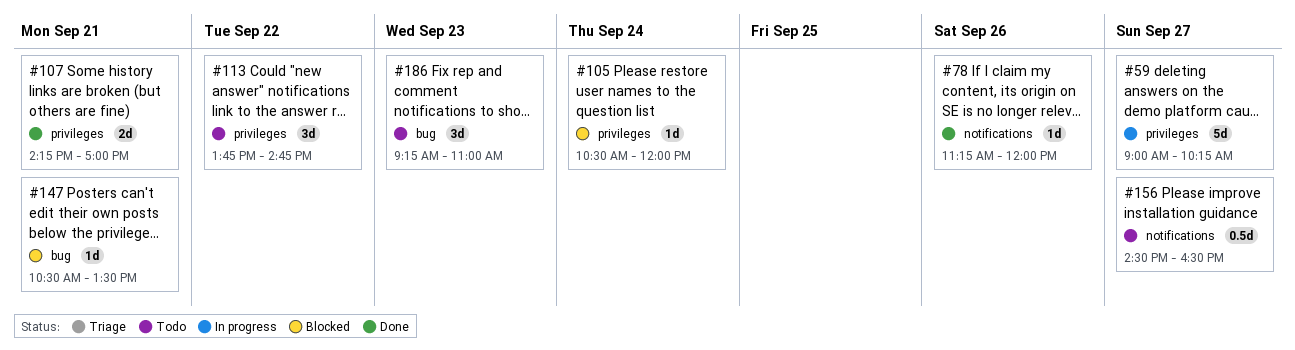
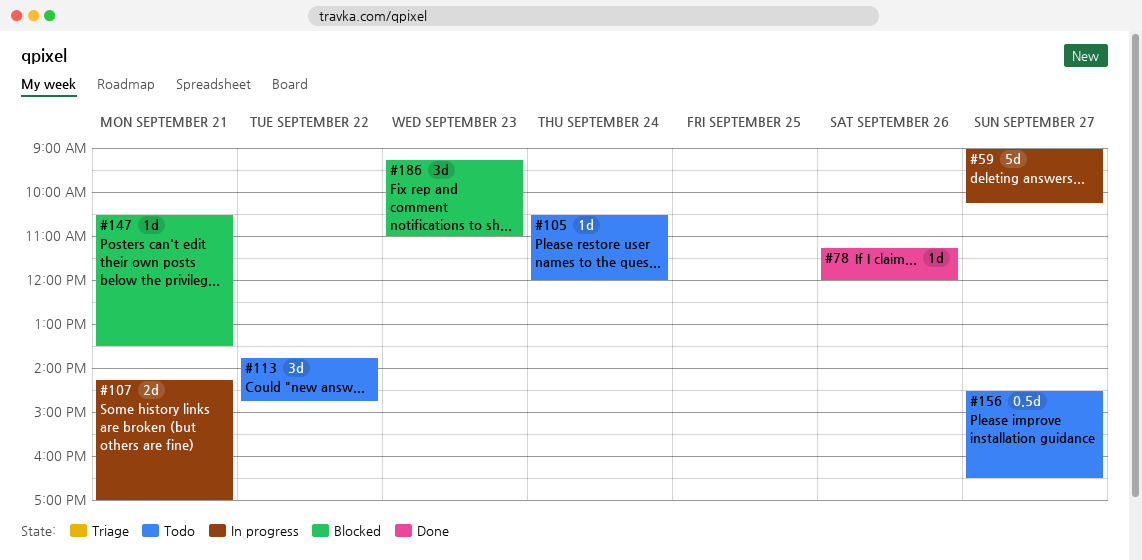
#105, status: Blocked -> Todo
#107, status: Done -> In progress
#186, status: Todo -> Blocked

